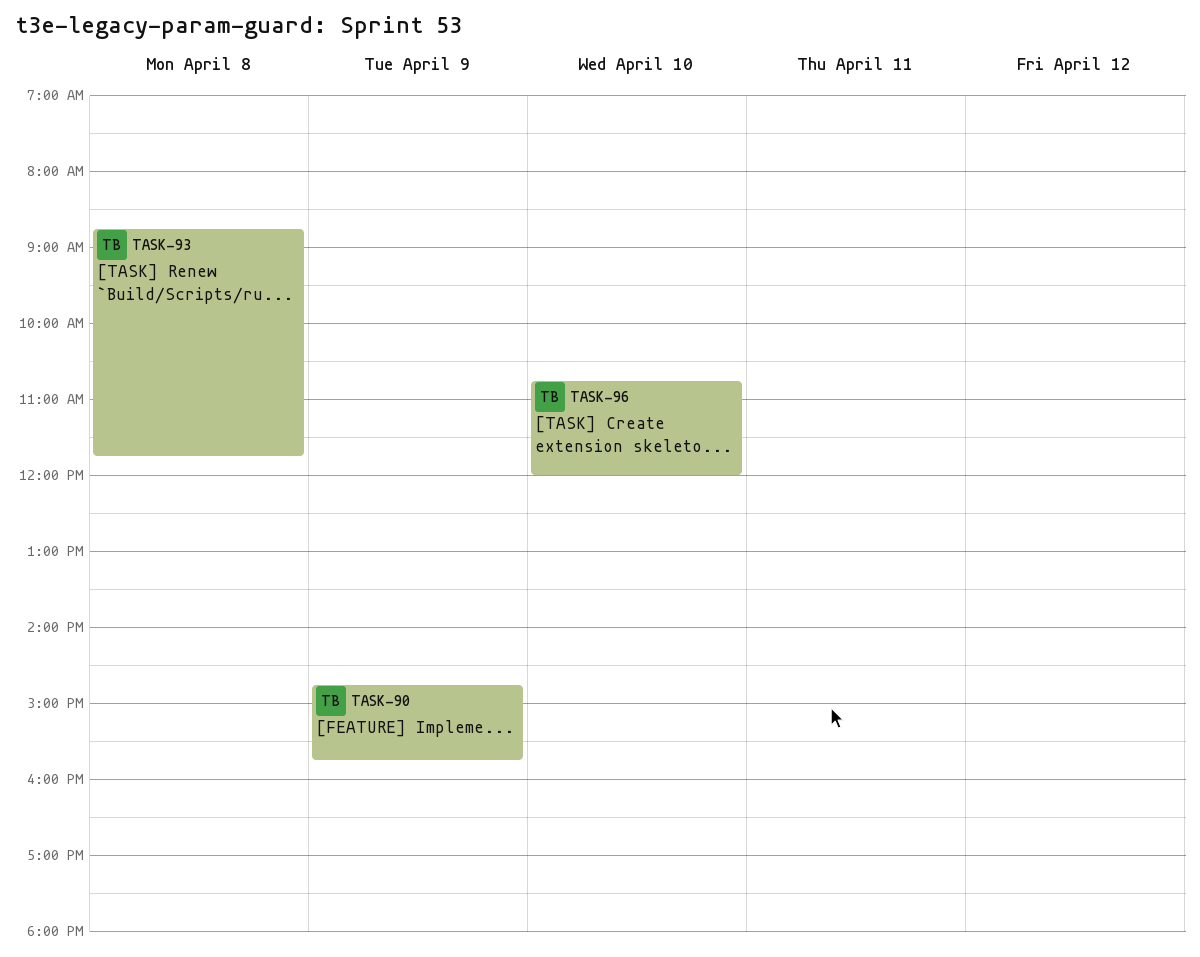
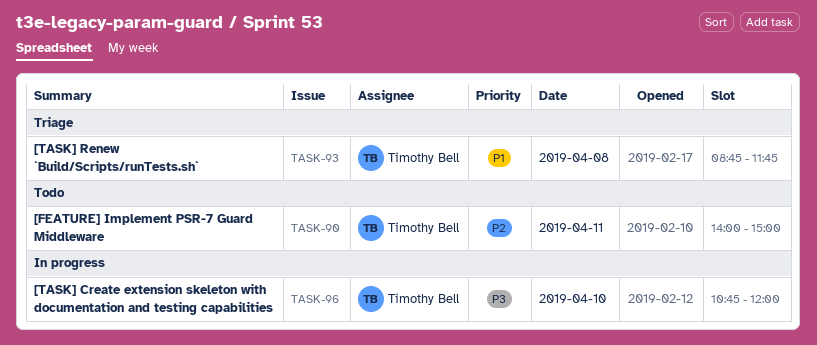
TASK-90, day: Apr 9 -> Apr 11
TASK-90, begins: 14:45 -> 14:00
TASK-90, ends: 15:45 -> 15:00

